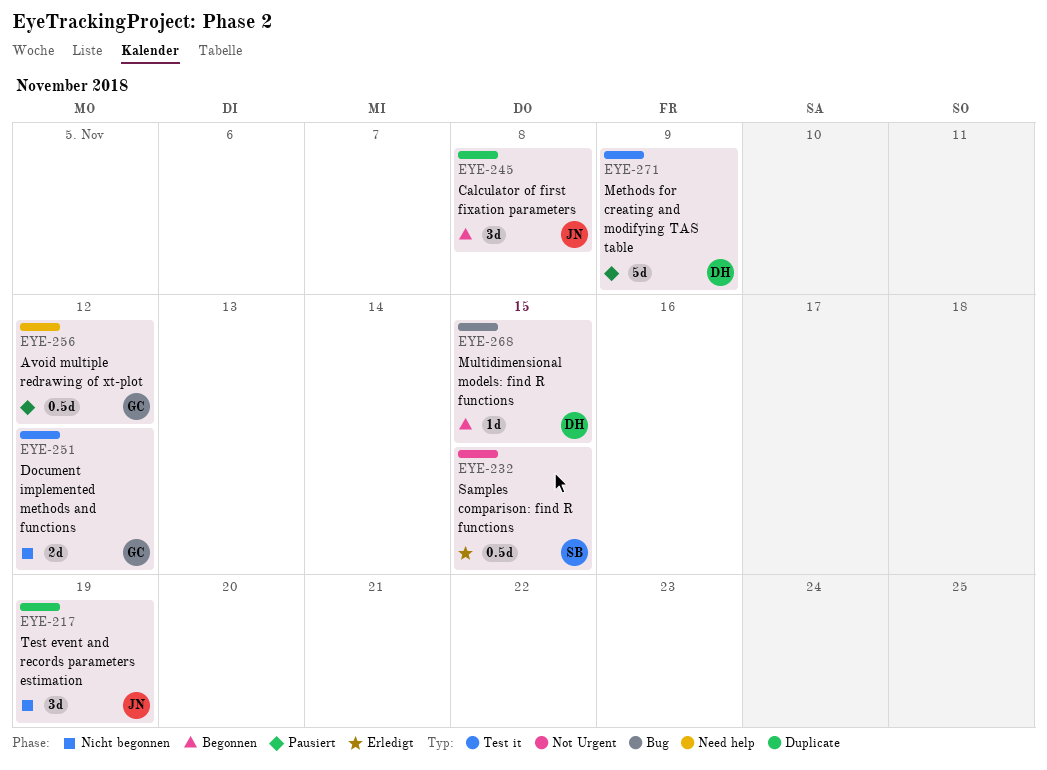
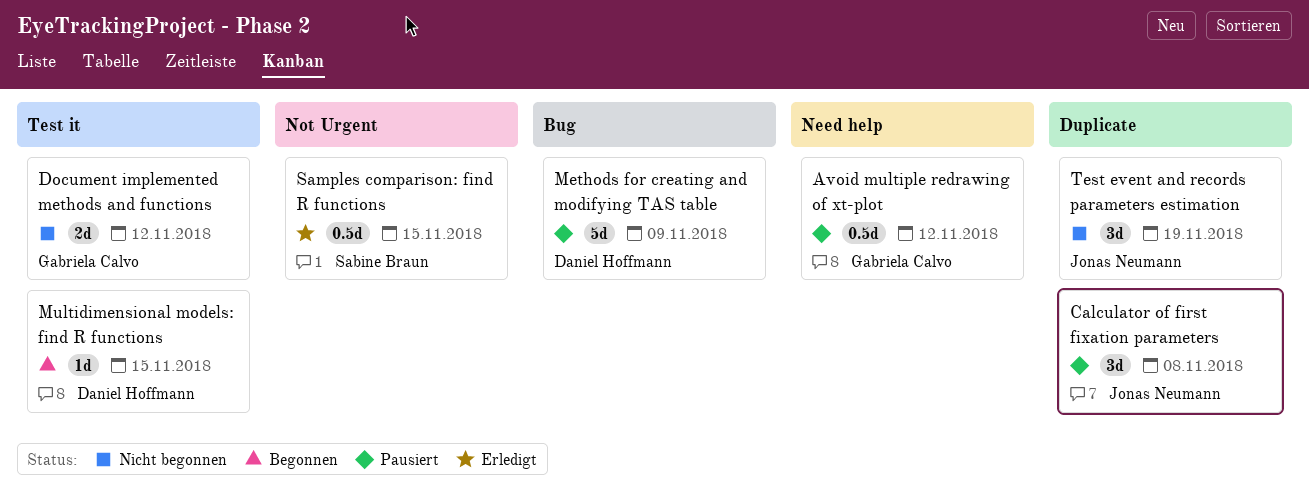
Calculator of first fixation parameters, status: Begonnen -> Pausiert
Methods for creating and modifying TAS table, label: Test it -> Bug
Multidimensional models: find R functions, label: Bug -> Test it

